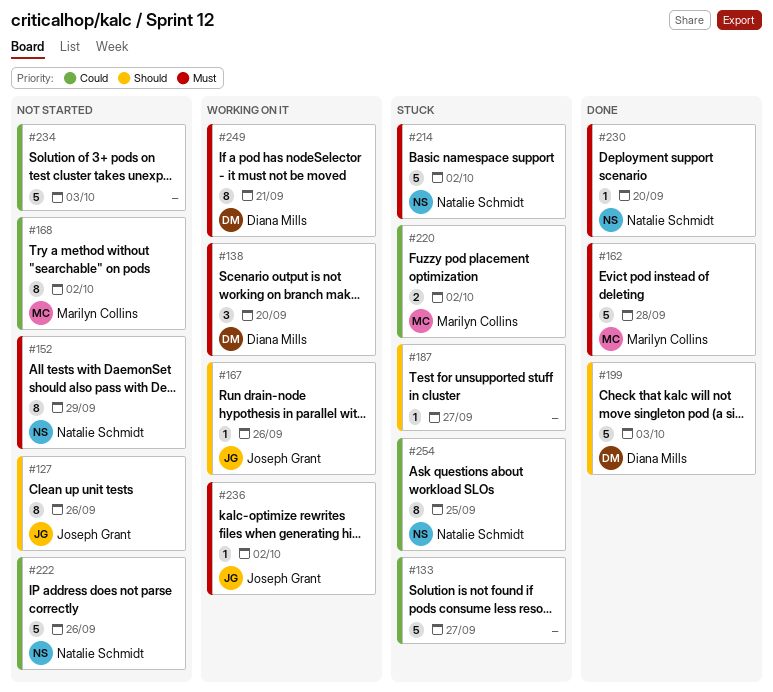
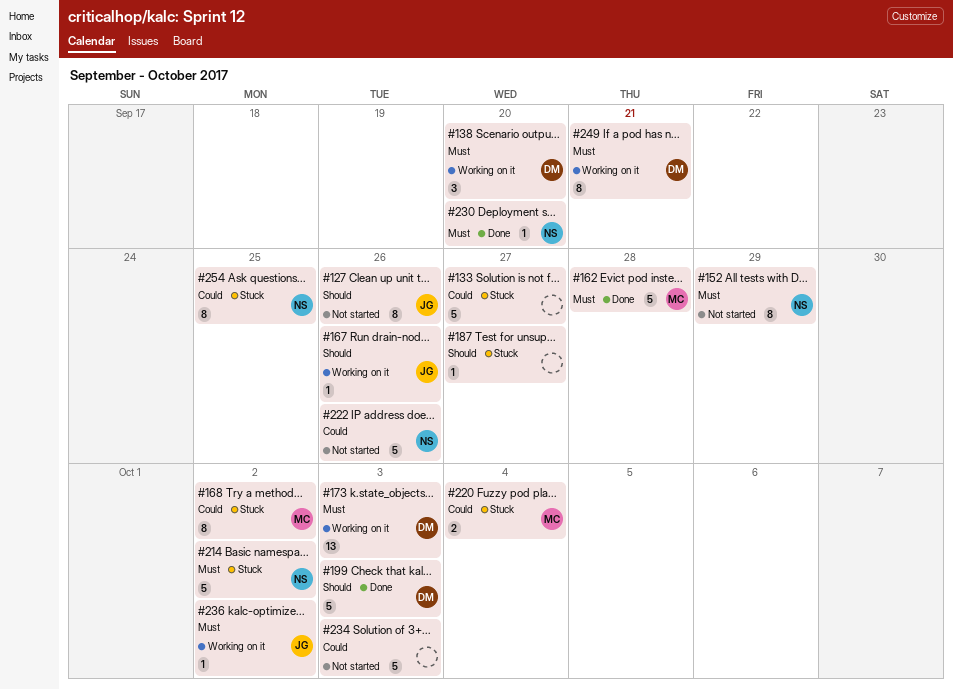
#168, status: Not started -> Stuck
#173: none -> present
#220, due: Oct 2 -> Oct 4

